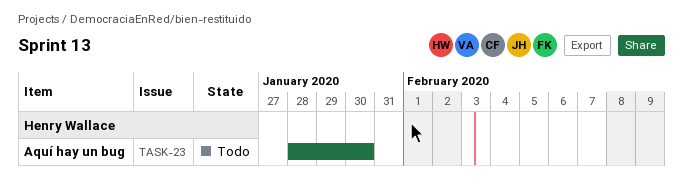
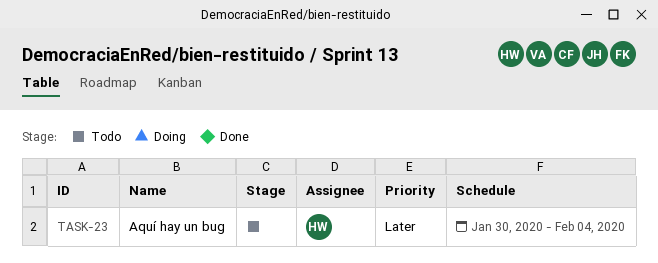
TASK-23, start: Jan 28 -> Jan 30
TASK-23, due: Jan 30 -> Feb 4

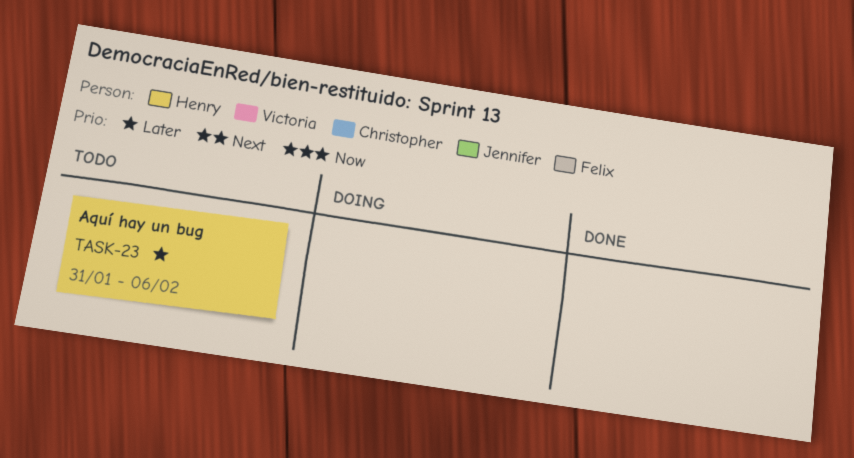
TASK-23, start: Jan 30 -> Jan 31
TASK-23, due: Feb 4 -> Feb 6

